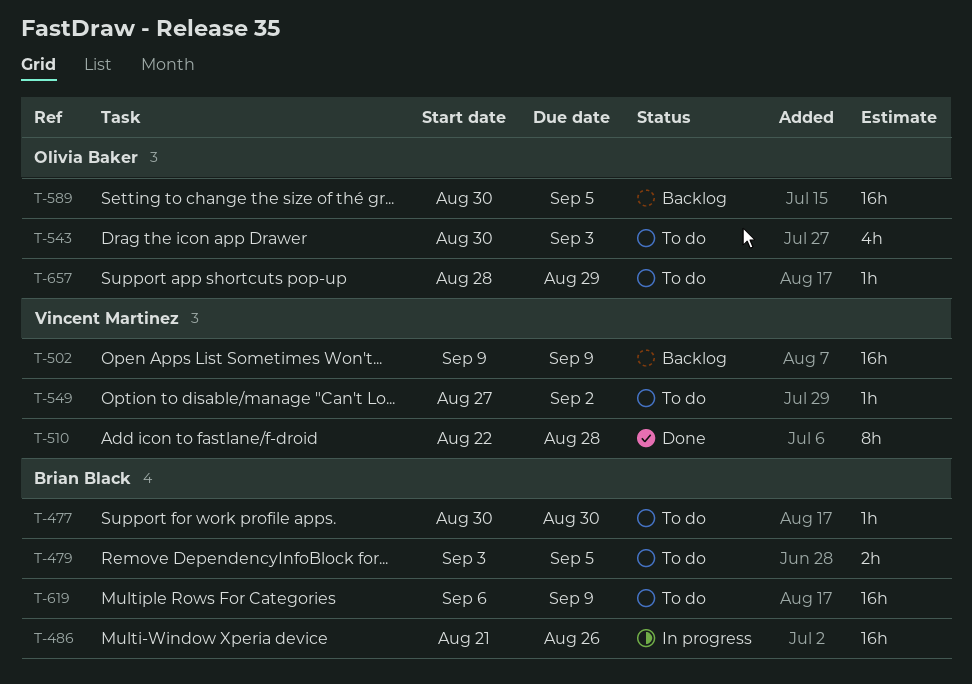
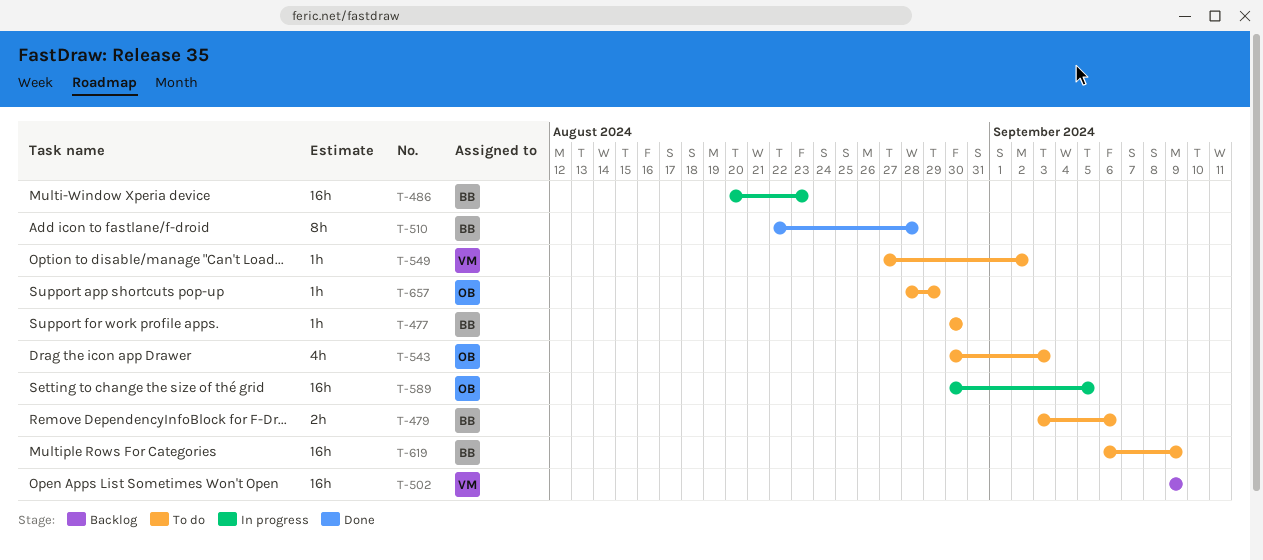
T-479, due: Sep 5 -> Sep 6
T-486, start: Aug 21 -> Aug 20
T-486, due: Aug 26 -> Aug 23
T-510, owner: Vincent Martinez -> Brian Black
T-589, status: Backlog -> In progress

